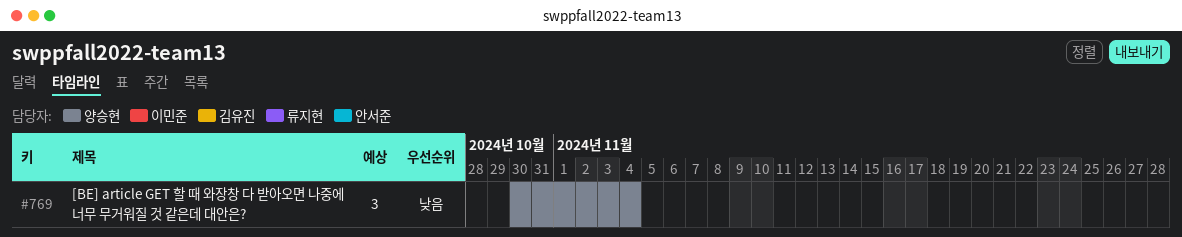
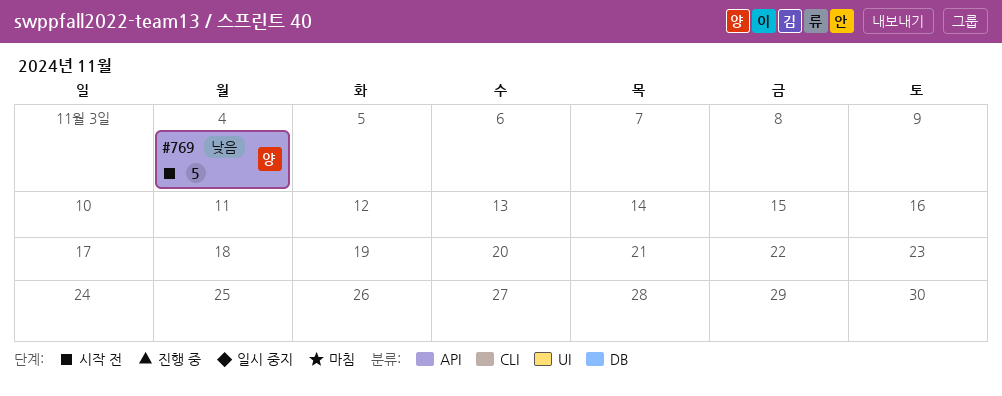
#769, estimate: 3 -> 5

